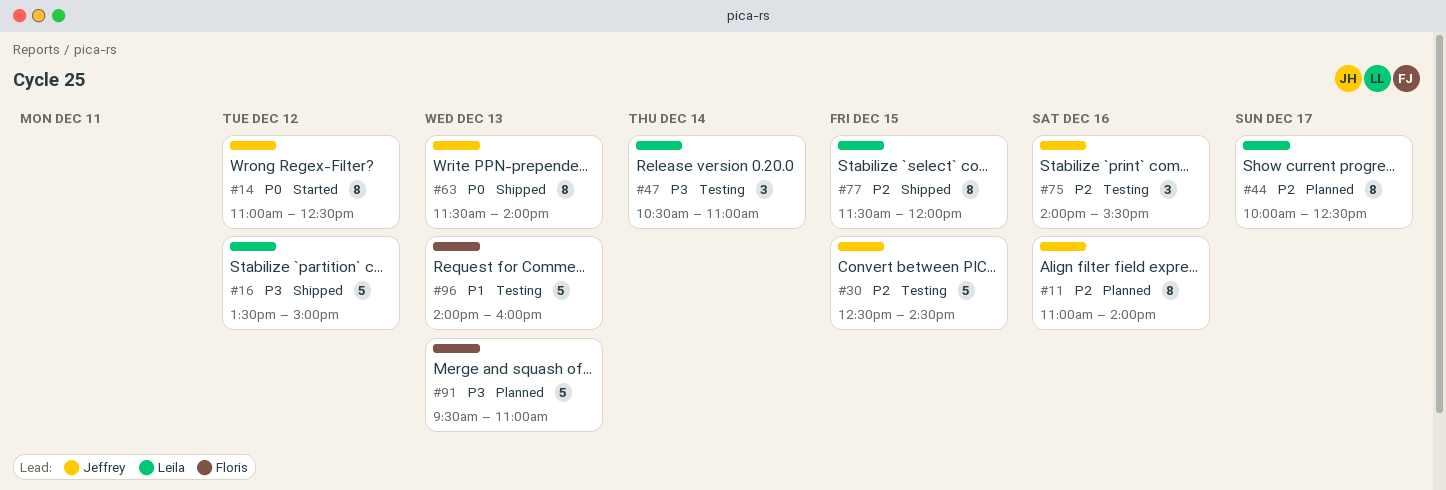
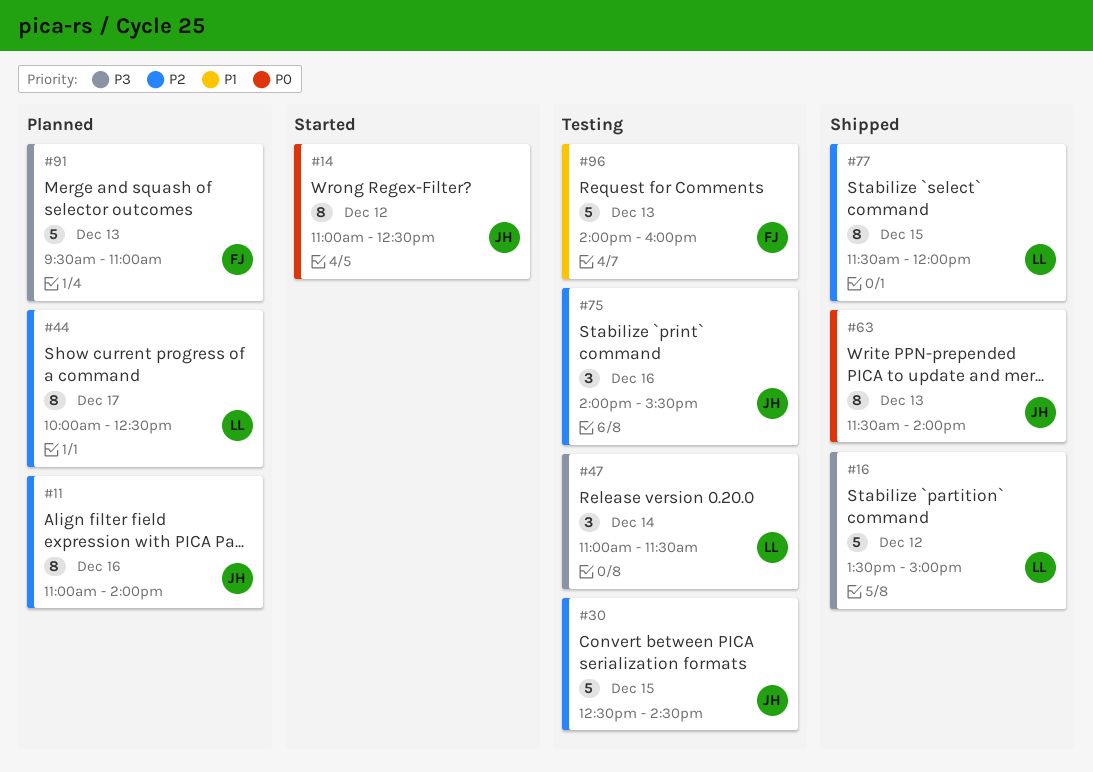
#47, begins: 10:30 -> 11:00
#47, ends: 11:00 -> 11:30

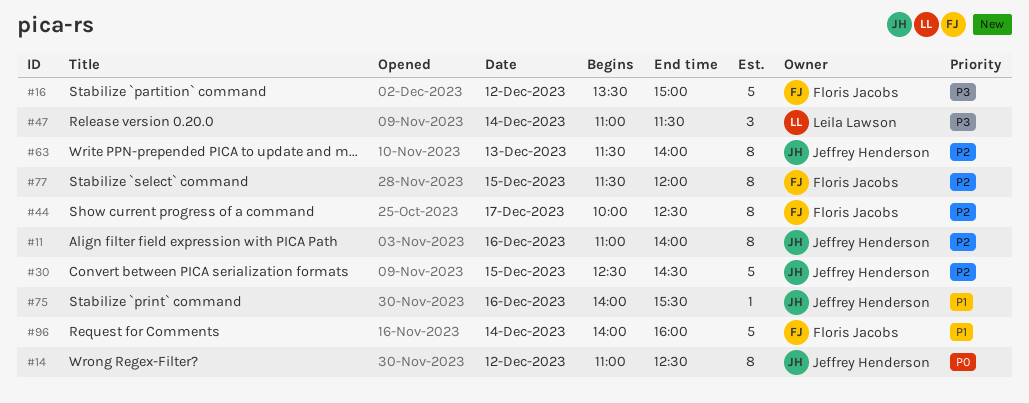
#16, owner: Leila Lawson -> Floris Jacobs
#44, owner: Leila Lawson -> Floris Jacobs
#63, priority: P0 -> P2
#75, priority: P2 -> P1
#75, estimate: 3 -> 1
#77, owner: Leila Lawson -> Floris Jacobs
#91: present -> none
#96, day: Dec 13 -> Dec 14

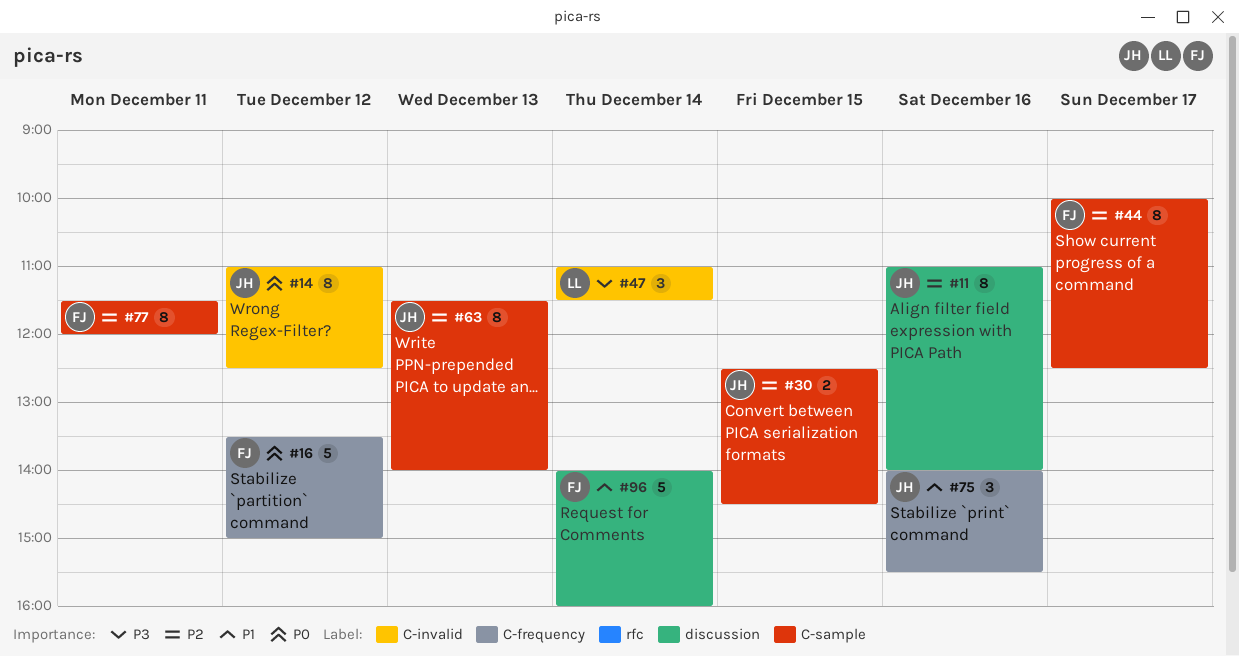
#16, priority: P3 -> P0
#30, estimate: 5 -> 2
#75, estimate: 1 -> 3
#77, day: Dec 15 -> Dec 11

